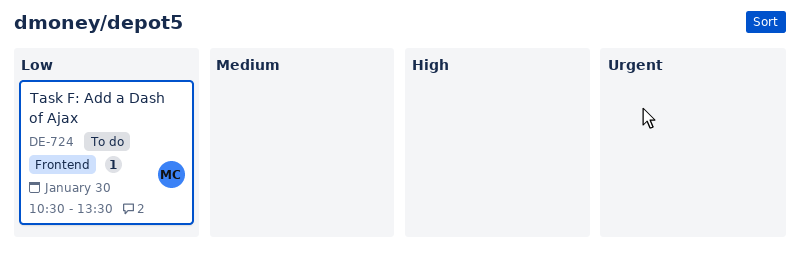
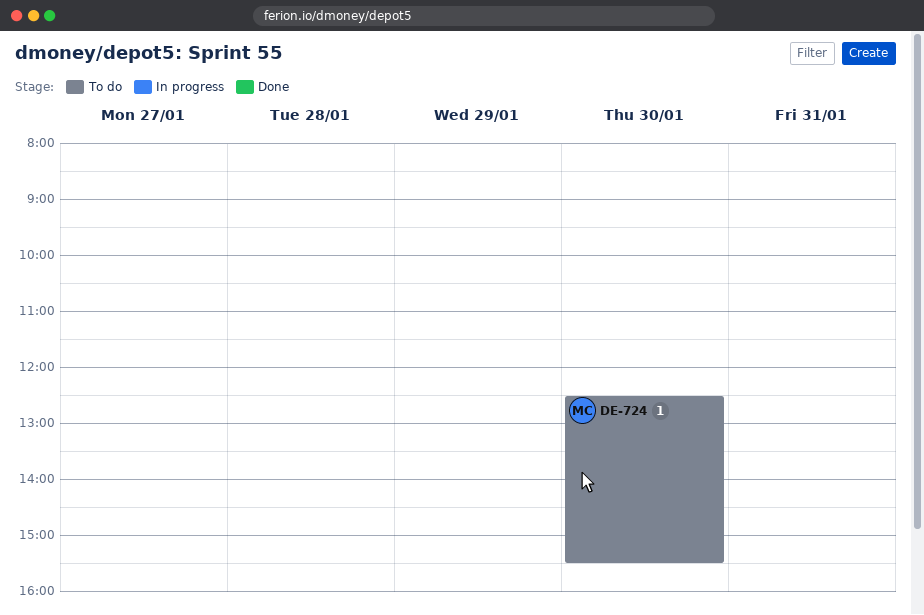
DE-724, begins: 10:30 -> 12:30
DE-724, ends: 13:30 -> 15:30

